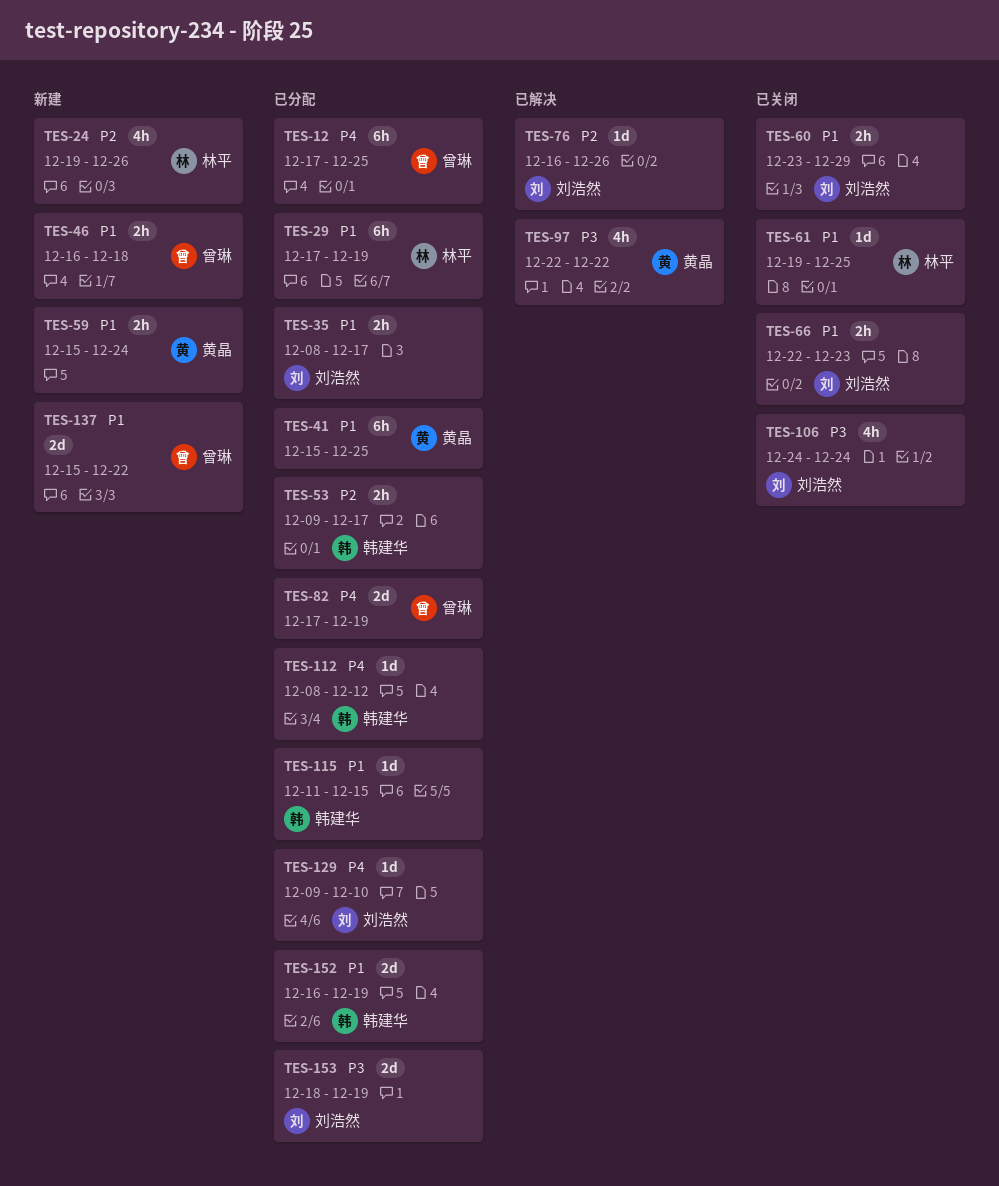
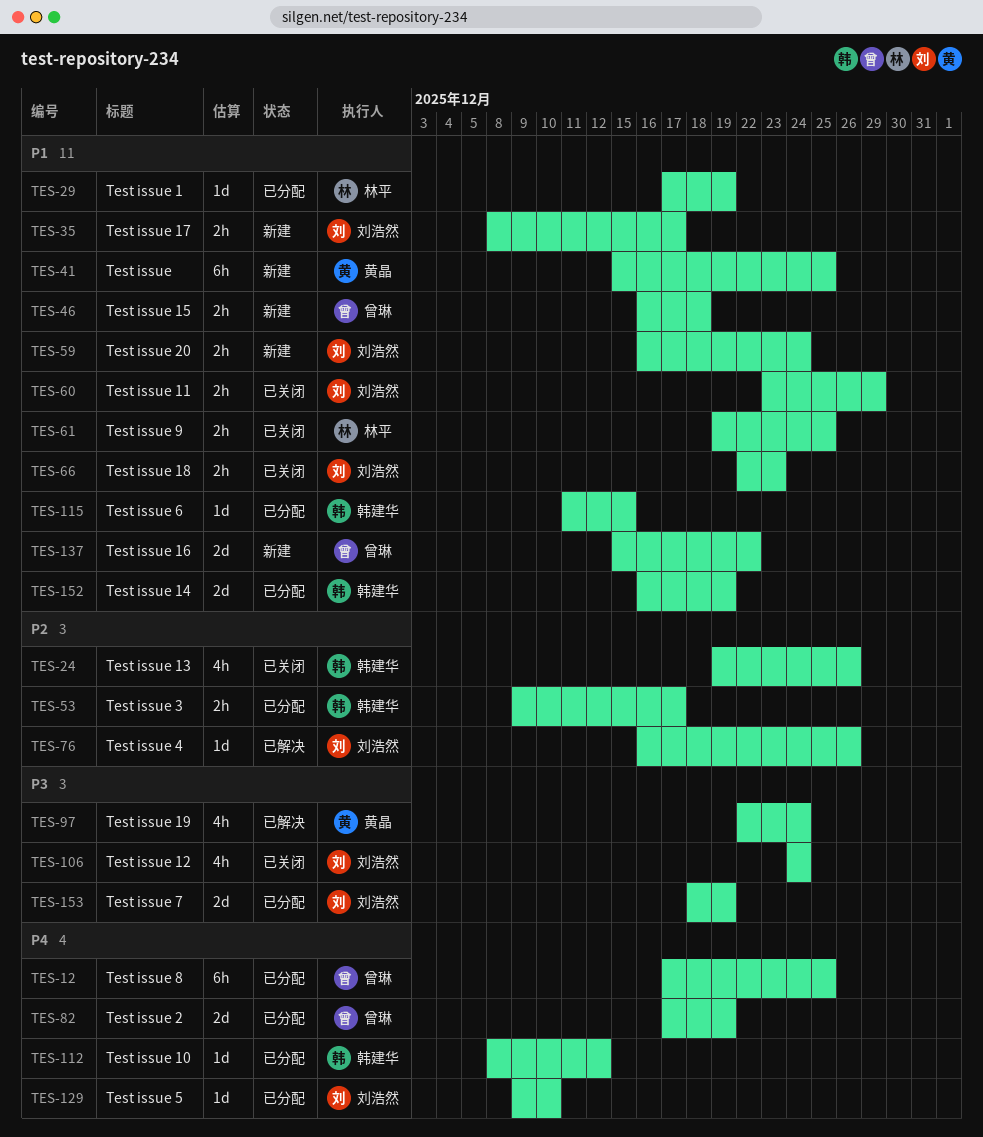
TES-24, status: 新建 -> 已关闭
TES-24, owner: 林平 -> 韩建华
TES-29, estimate: 6h -> 1d
TES-35, status: 已分配 -> 新建
TES-41, status: 已分配 -> 新建
TES-59, owner: 黄晶 -> 刘浩然
TES-59, start: Dec 15 -> Dec 16
TES-61, estimate: 1d -> 2h
TES-97, due: Dec 22 -> Dec 24

